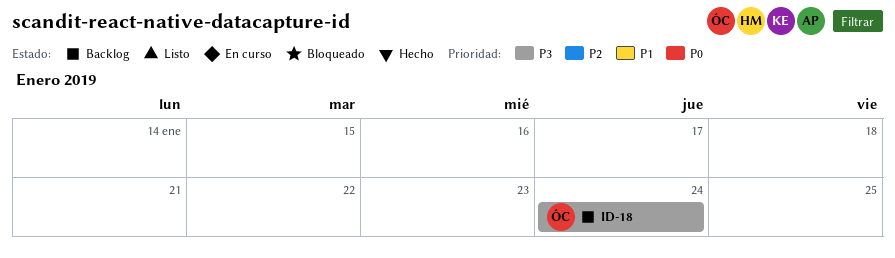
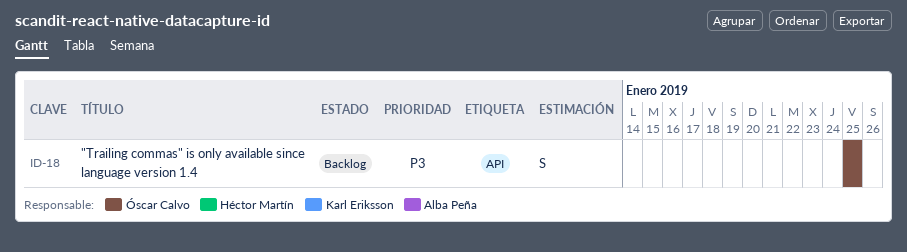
ID-18, start: Jan 24 -> Jan 25
ID-18, due: Jan 24 -> Jan 25

